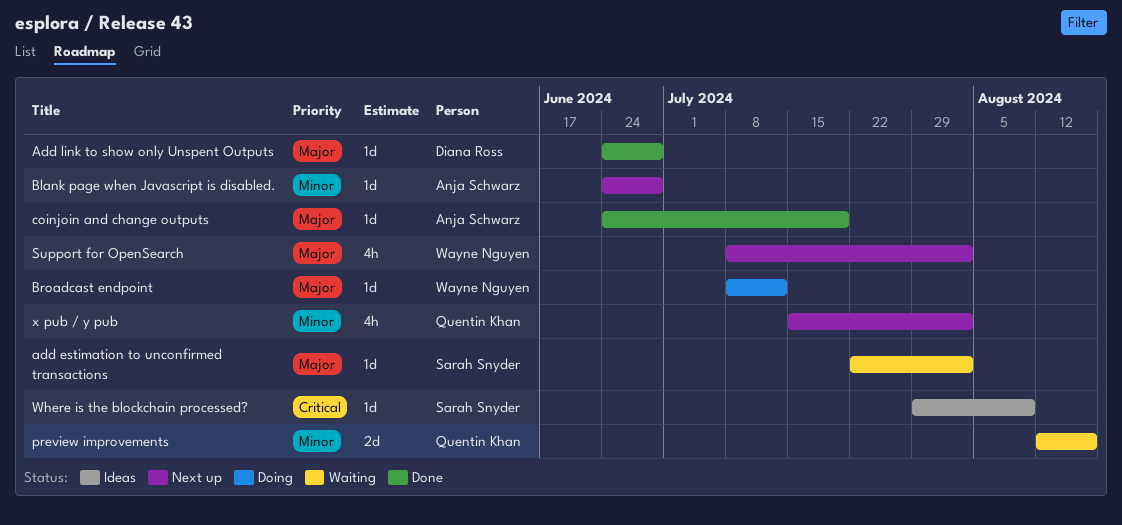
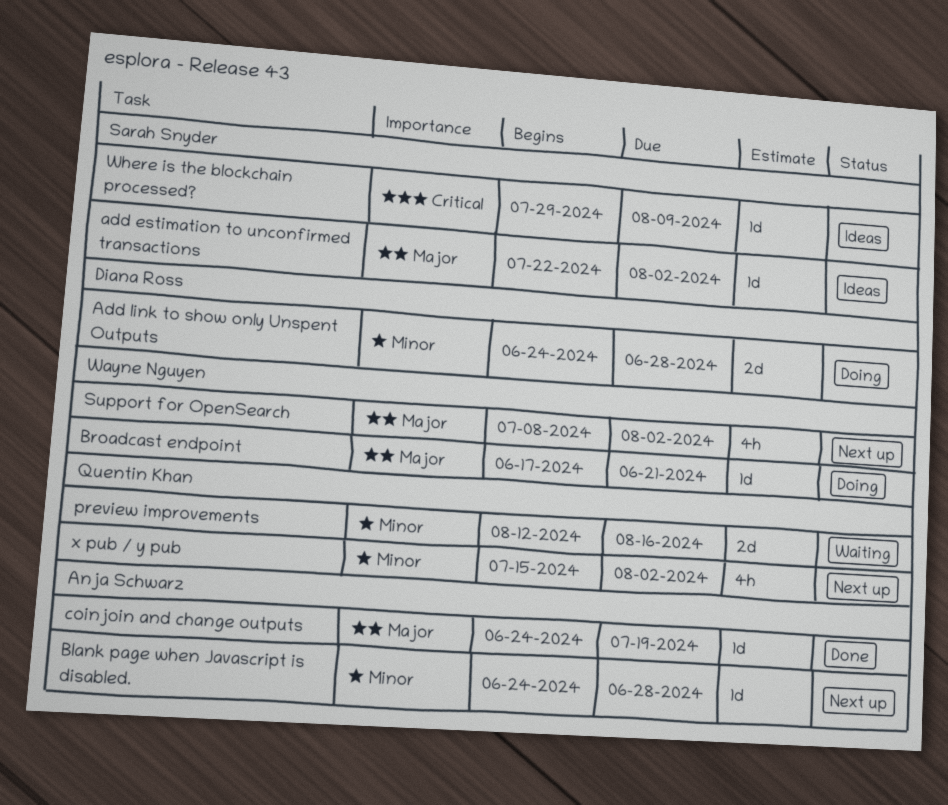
add estimation to unconfirmed transactions, status: Waiting -> Ideas
Add link to show only Unspent Outputs, status: Done -> Doing
Add link to show only Unspent Outputs, priority: Major -> Minor
Add link to show only Unspent Outputs, estimate: 1d -> 2d
Broadcast endpoint, start: Jul 8 -> Jun 17
Broadcast endpoint, due: Jul 12 -> Jun 21

